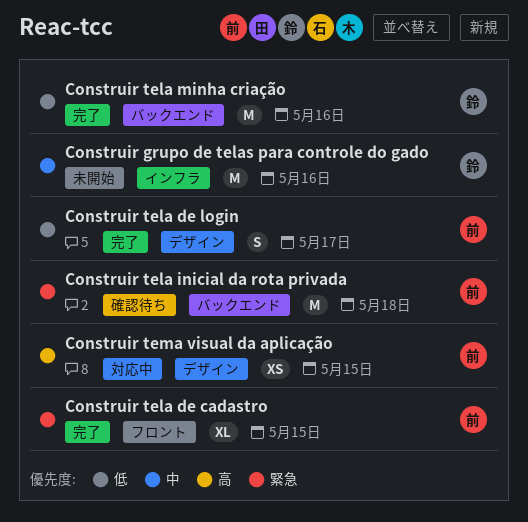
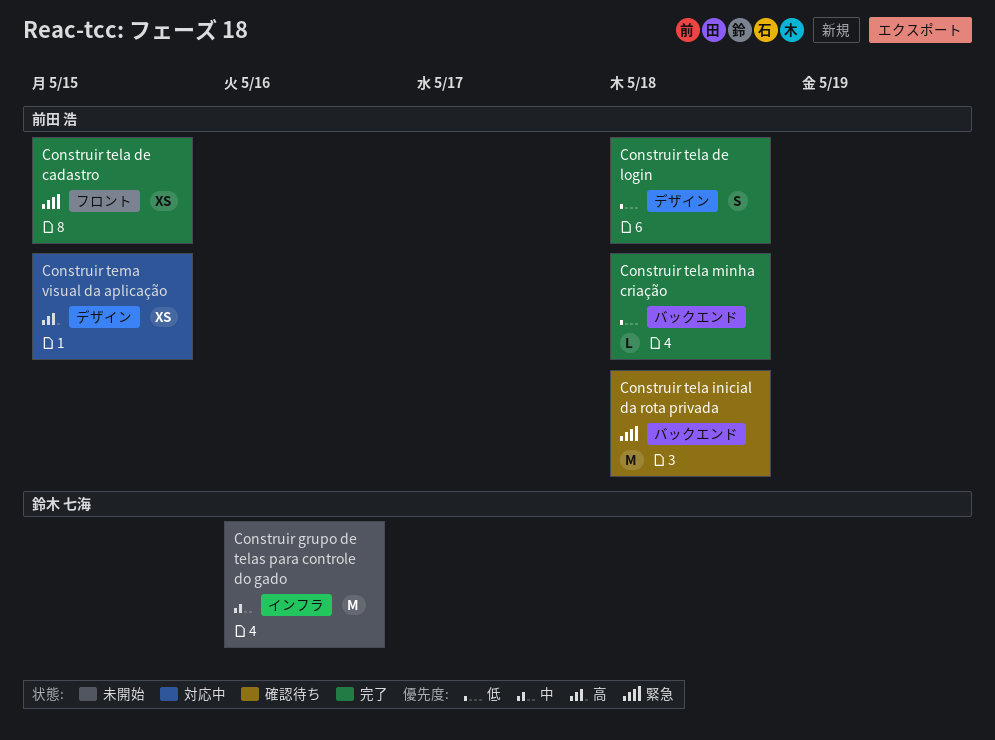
Construir tela de cadastro, estimate: XL -> XS
Construir tela de login, due: May 17 -> May 18
Construir tela minha criação, owner: 鈴木 七海 -> 前田 浩
Construir tela minha criação, estimate: M -> L
Construir tela minha criação, due: May 16 -> May 18

